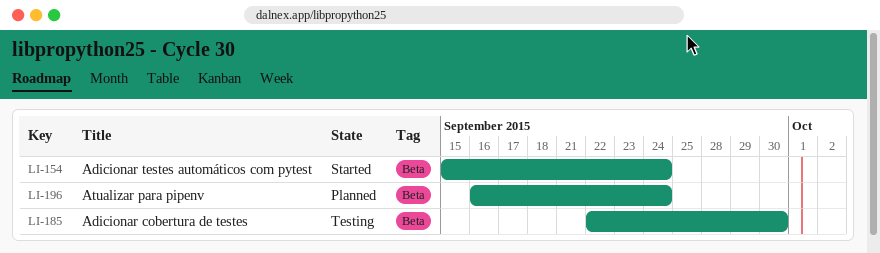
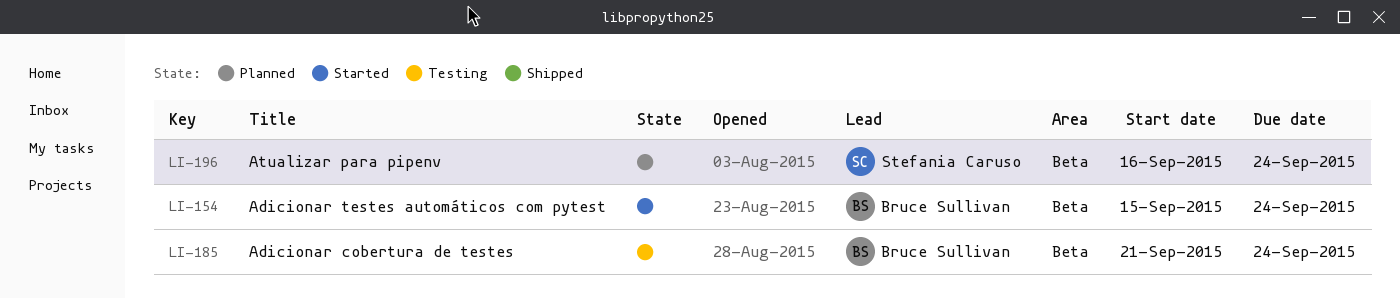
LI-185, start: Sep 22 -> Sep 21
LI-185, due: Sep 30 -> Sep 24

